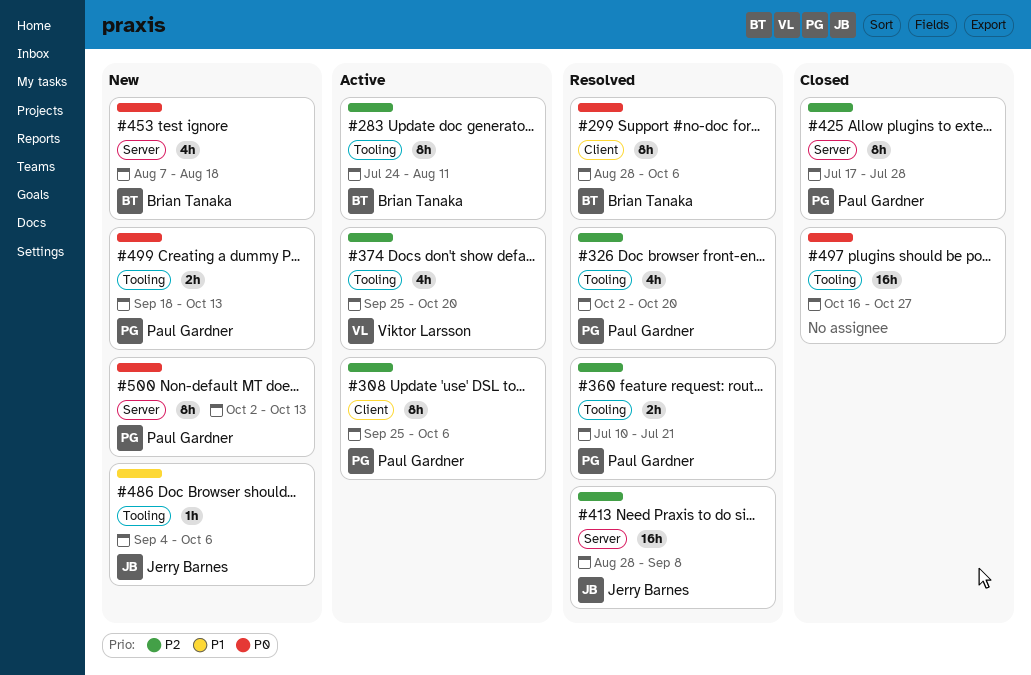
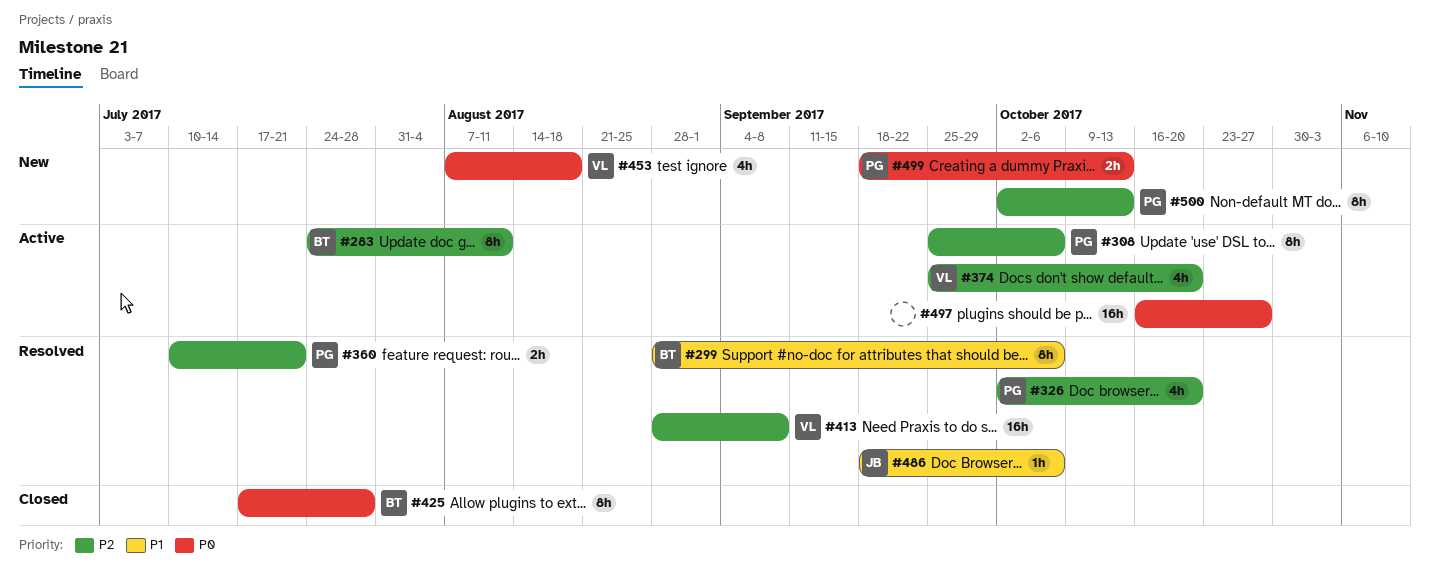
#299, priority: P0 -> P1
#413, owner: Jerry Barnes -> Viktor Larsson
#425, owner: Paul Gardner -> Brian Tanaka
#425, priority: P2 -> P0
#453, owner: Brian Tanaka -> Viktor Larsson
#486, status: New -> Resolved
#486, start: Sep 4 -> Sep 18
#497, status: Closed -> Active
#500, priority: P0 -> P2

